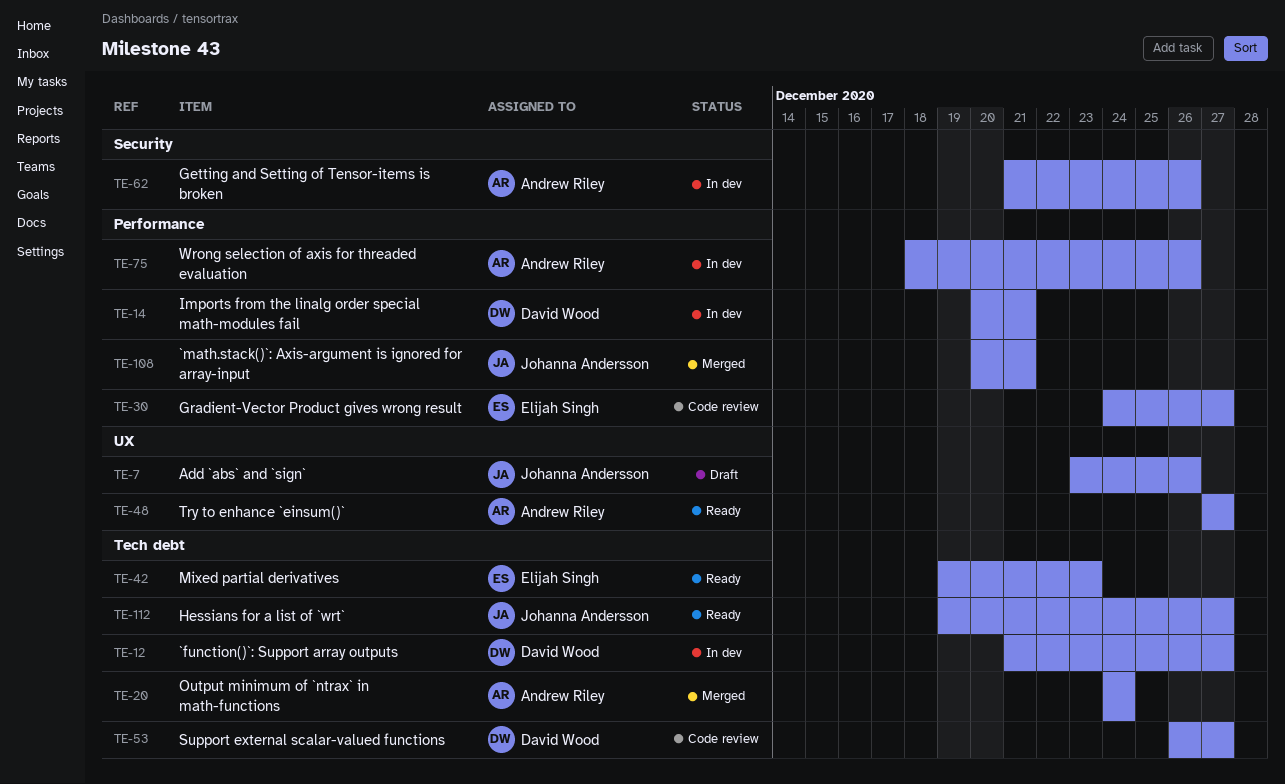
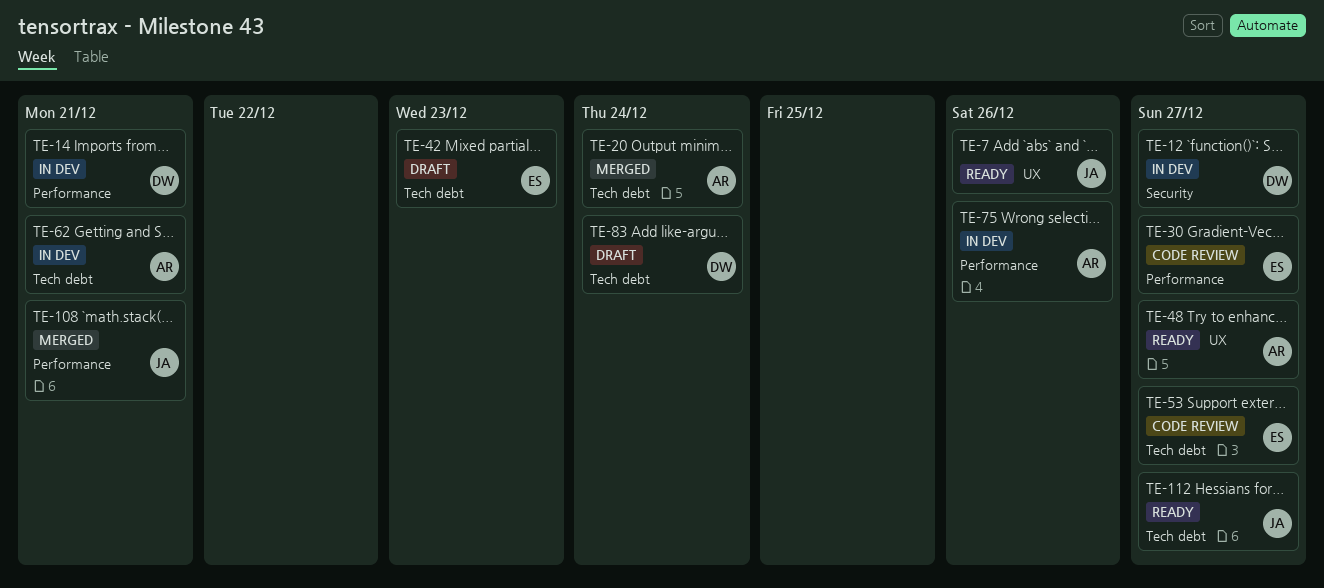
TE-7, status: Draft -> Ready
TE-12, label: Tech debt -> Security
TE-42, status: Ready -> Draft
TE-53, owner: David Wood -> Elijah Singh
TE-62, label: Security -> Tech debt
TE-62, due: Dec 26 -> Dec 21
TE-83: none -> present

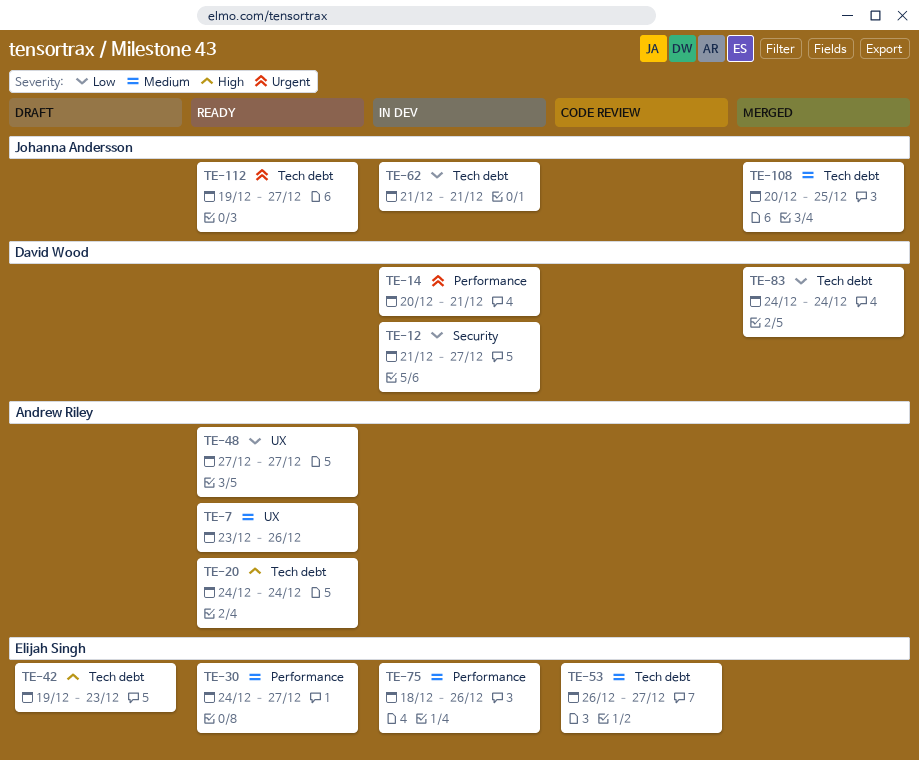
TE-7, owner: Johanna Andersson -> Andrew Riley
TE-20, status: Merged -> Ready
TE-30, status: Code review -> Ready
TE-62, owner: Andrew Riley -> Johanna Andersson
TE-75, owner: Andrew Riley -> Elijah Singh
TE-83, status: Draft -> Merged
TE-108, label: Performance -> Tech debt
TE-108, due: Dec 21 -> Dec 25

